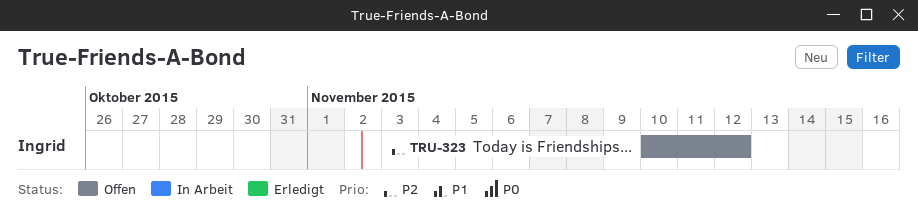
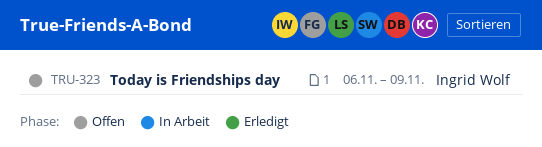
TRU-323, start: Nov 10 -> Nov 6
TRU-323, due: Nov 12 -> Nov 9

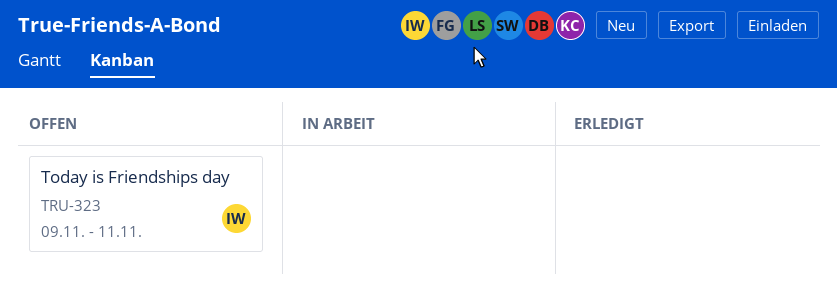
TRU-323, start: Nov 6 -> Nov 9
TRU-323, due: Nov 9 -> Nov 11

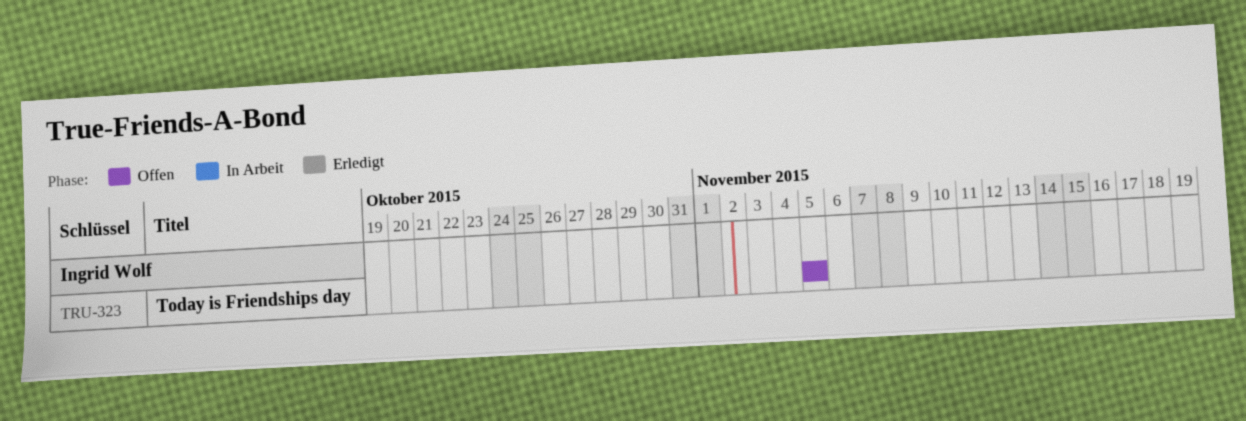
TRU-323, start: Nov 9 -> Nov 5
TRU-323, due: Nov 11 -> Nov 5

